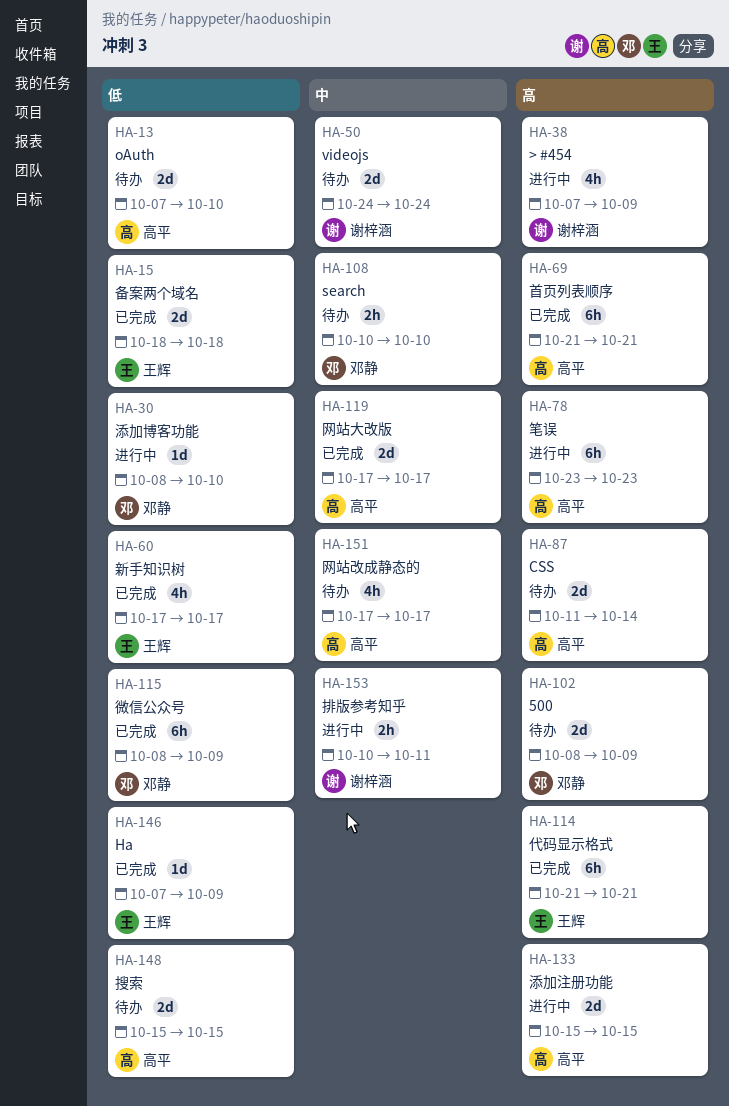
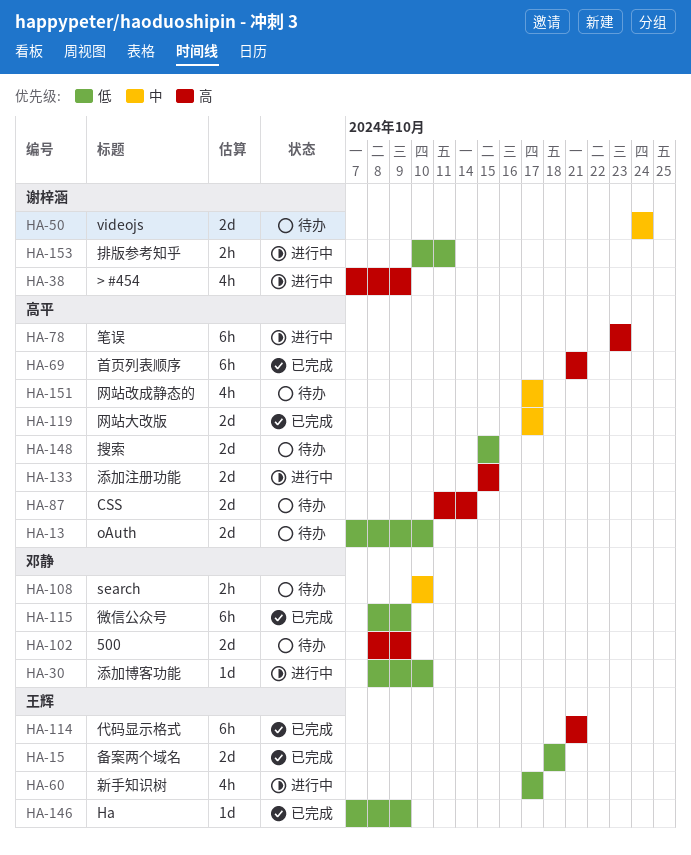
HA-60, status: 已完成 -> 进行中
HA-153, priority: 中 -> 低

